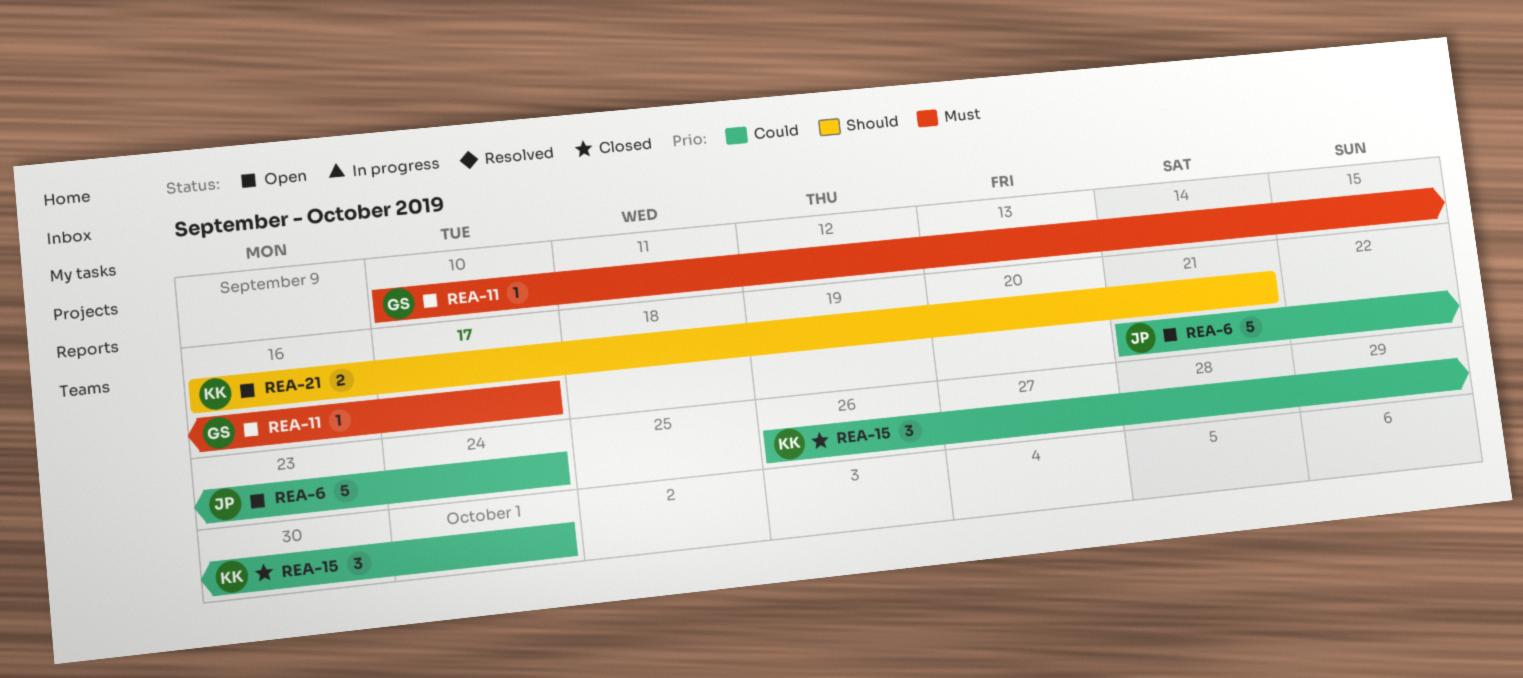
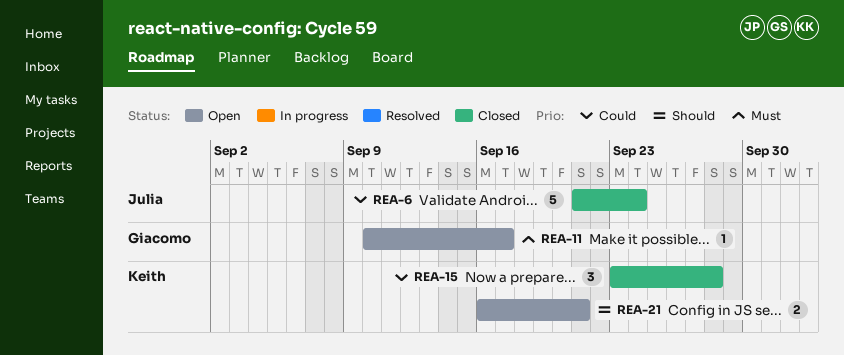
REA-6, status: Open -> Closed
REA-15, start: Sep 26 -> Sep 23
REA-15, due: Oct 1 -> Sep 28

